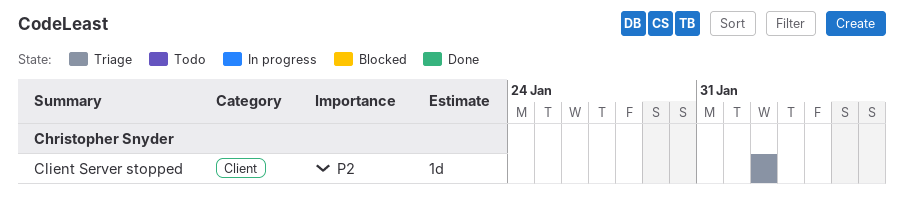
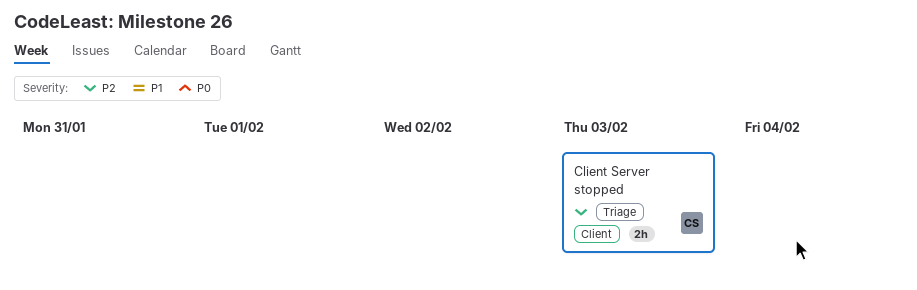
Client Server stopped, estimate: 1d -> 2h
Client Server stopped, due: Feb 2 -> Feb 3

